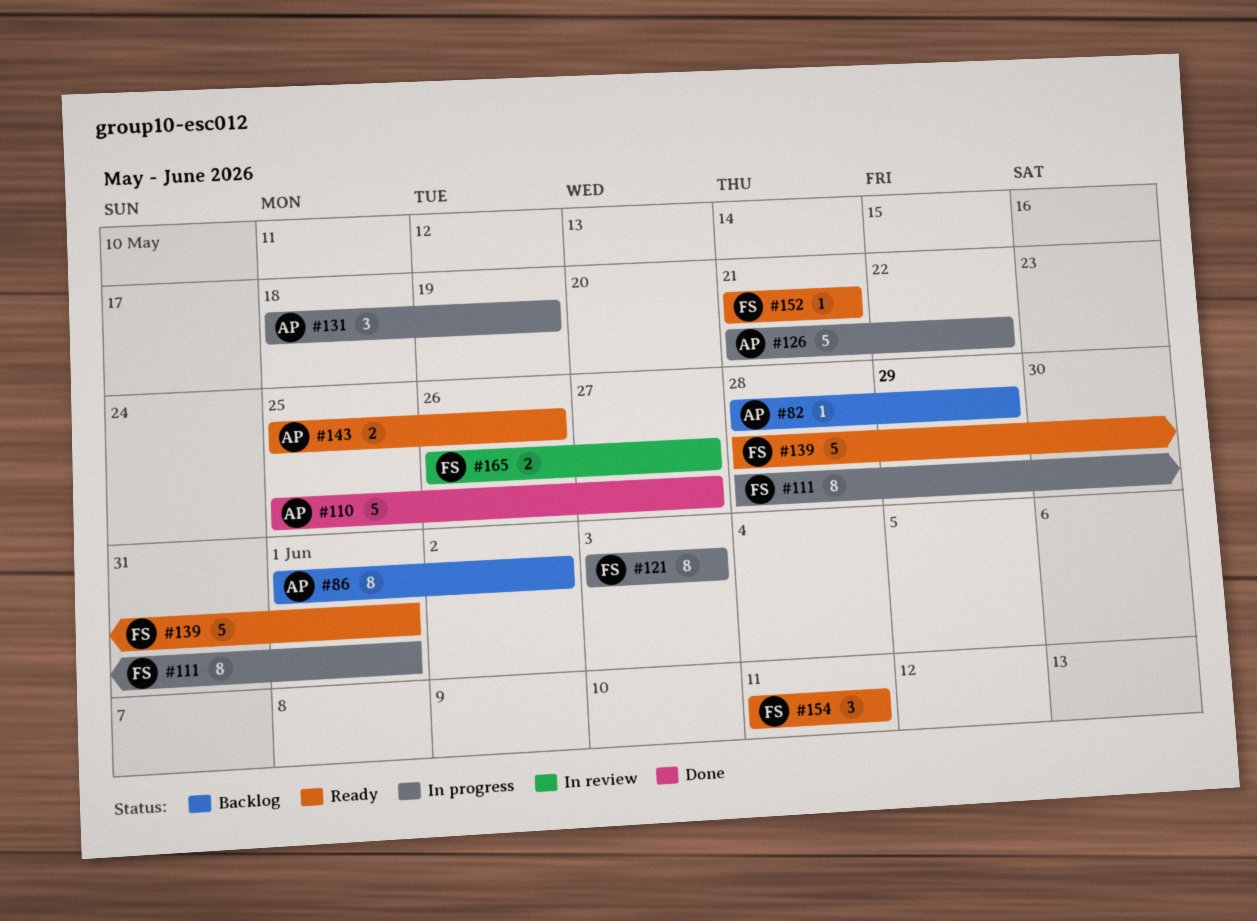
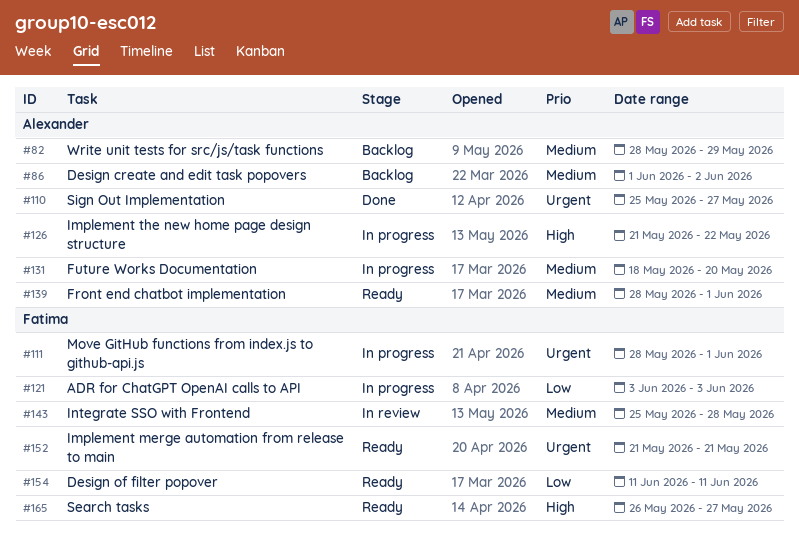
#131, due: May 19 -> May 20
#139, owner: Fatima -> Alexander
#143, status: Ready -> In review
#143, owner: Alexander -> Fatima
#143, due: May 26 -> May 28
#165, status: In review -> Ready

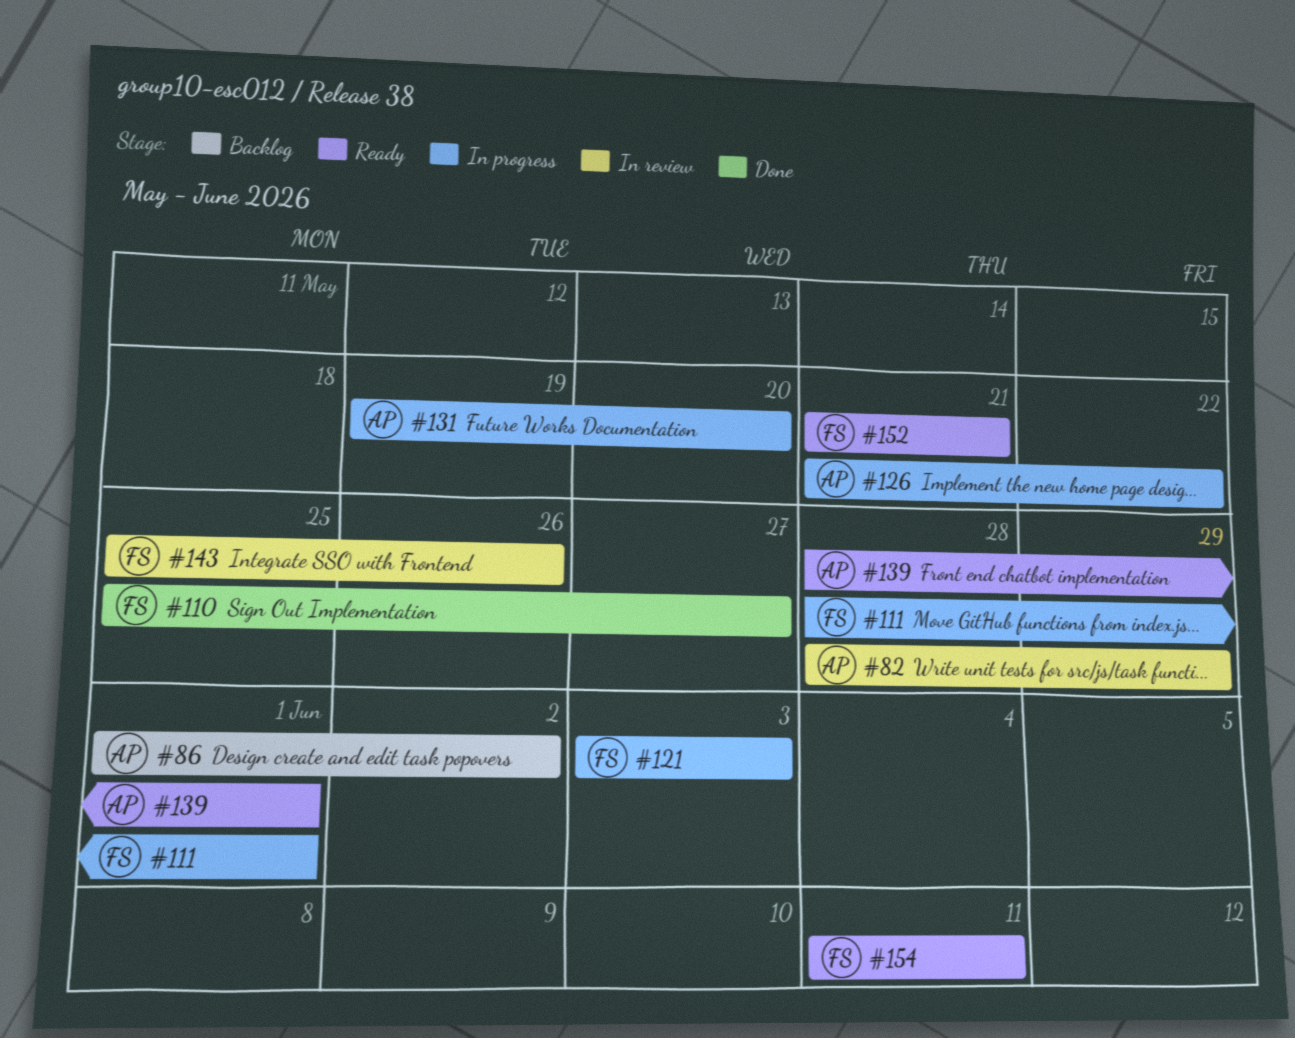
#82, status: Backlog -> In review
#110, owner: Alexander -> Fatima
#131, start: May 18 -> May 19
#143, due: May 28 -> May 26
#165: present -> none

